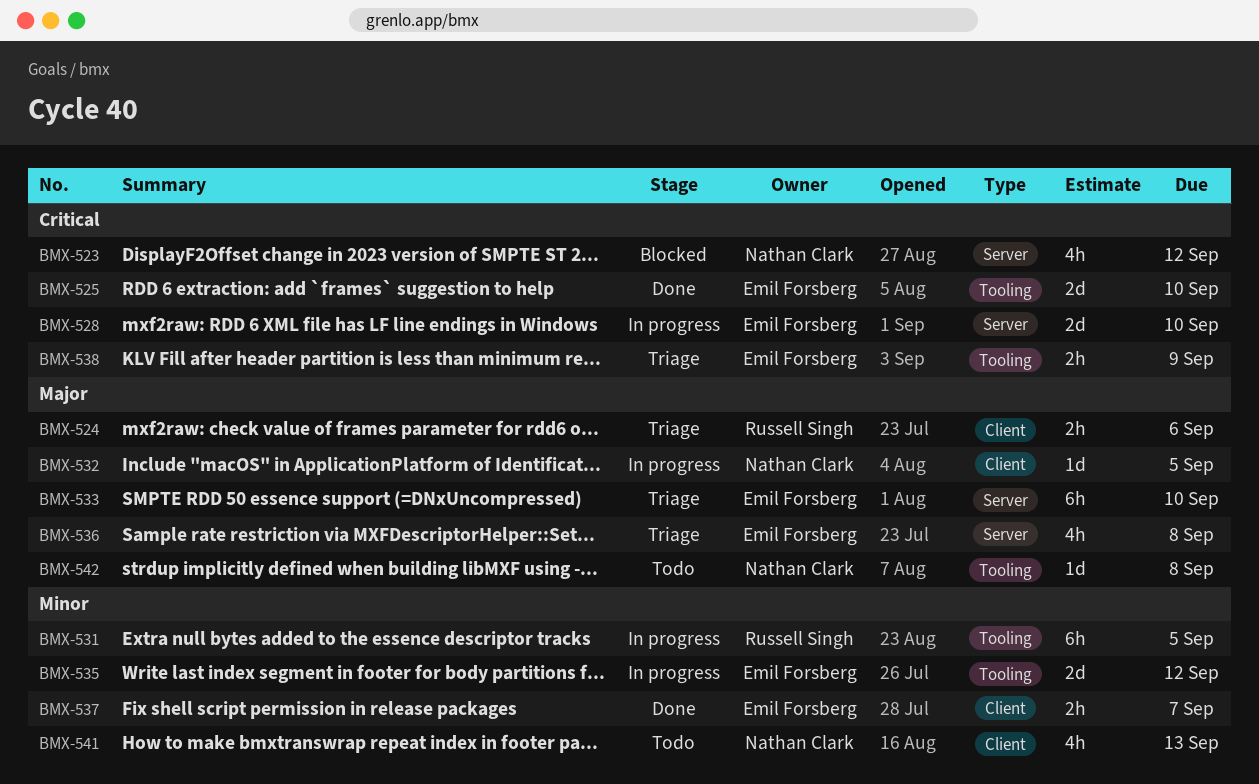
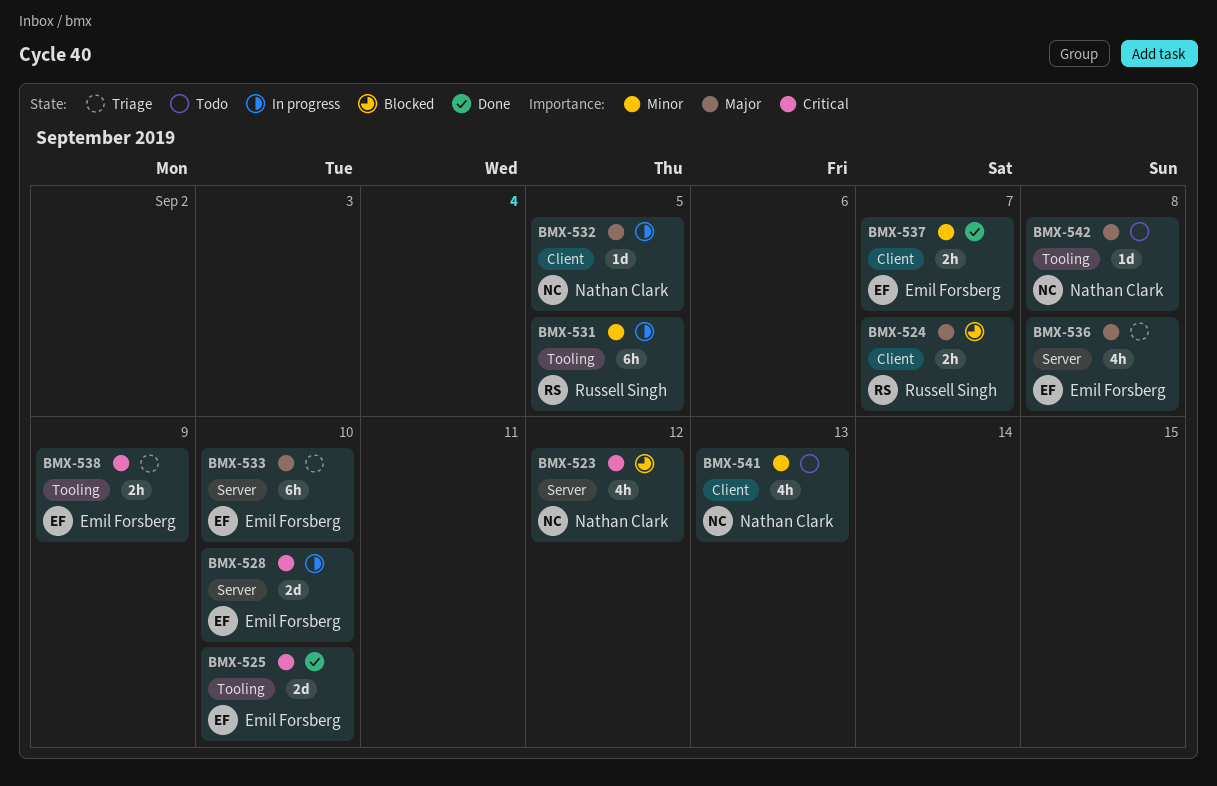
BMX-524, status: Triage -> Blocked
BMX-524, due: Sep 6 -> Sep 7
BMX-535: present -> none

